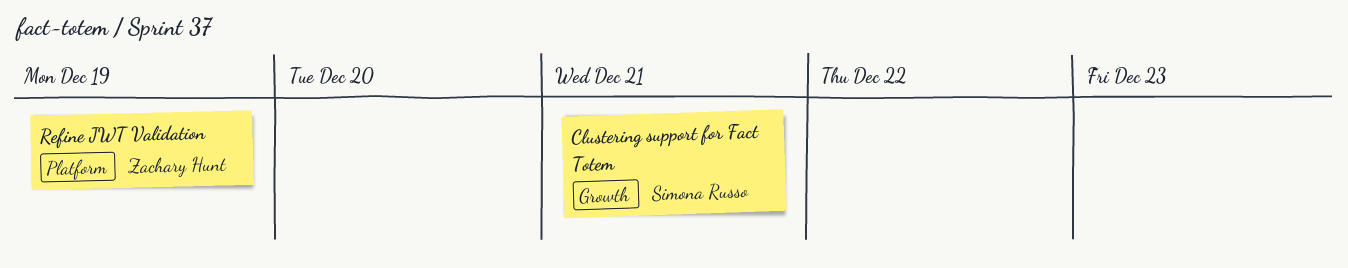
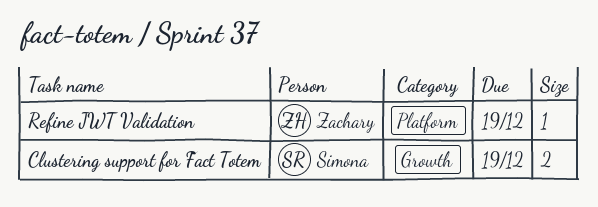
Clustering support for Fact Totem, due: Dec 21 -> Dec 19

